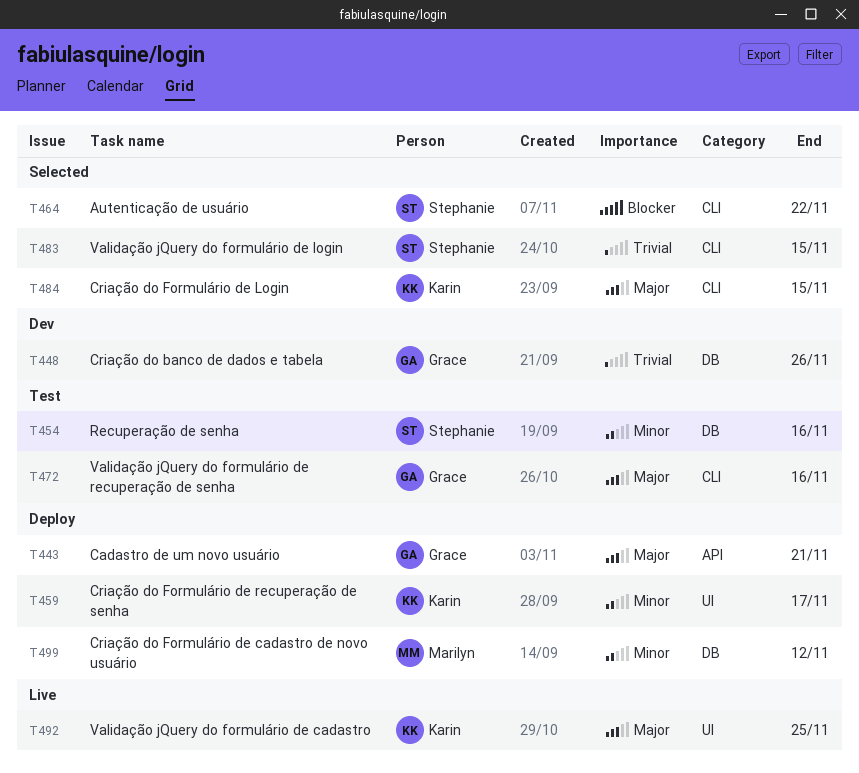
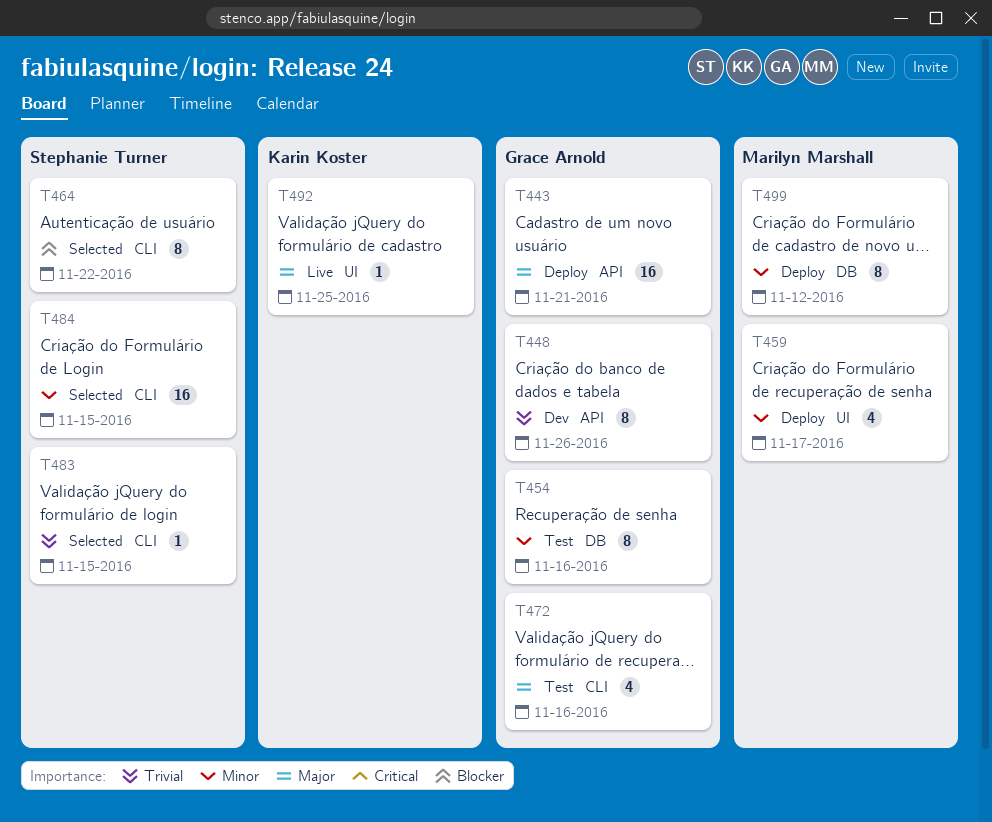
T448, label: DB -> API
T454, owner: Stephanie Turner -> Grace Arnold
T459, owner: Karin Koster -> Marilyn Marshall
T484, owner: Karin Koster -> Stephanie Turner
T484, priority: Major -> Minor

